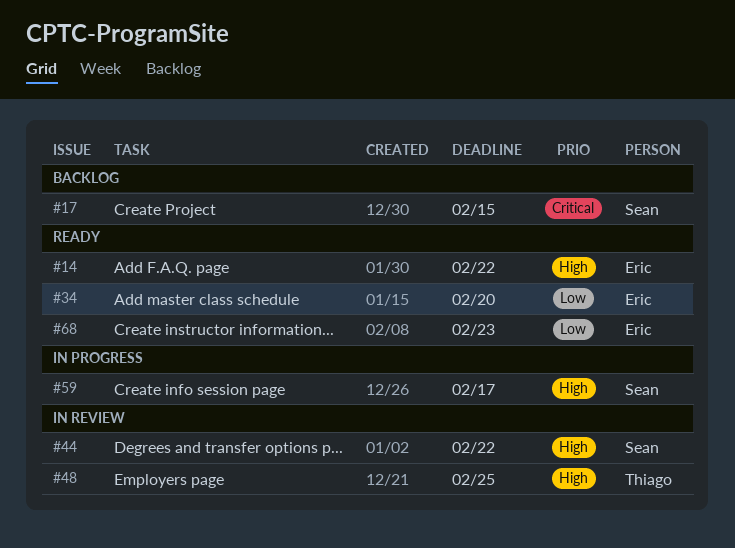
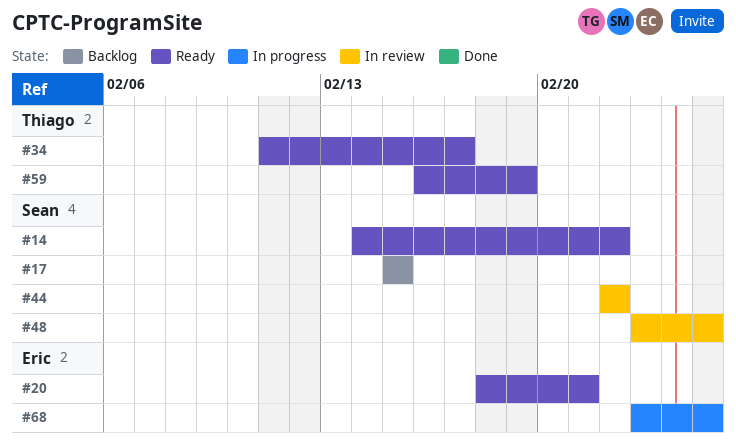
#14, owner: Eric -> Sean
#20: none -> present
#34, owner: Eric -> Thiago
#34, due: Feb 20 -> Feb 17
#48, owner: Thiago -> Sean
#59, status: In progress -> Ready
#59, owner: Sean -> Thiago
#59, due: Feb 17 -> Feb 19
#68, status: Ready -> In progress
#68, due: Feb 23 -> Feb 25

